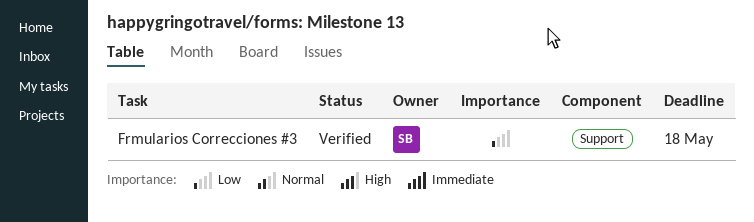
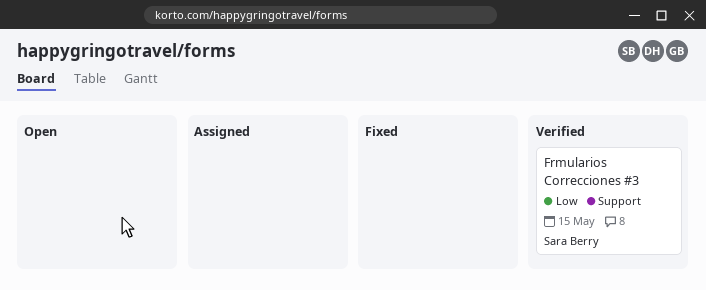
Frmularios Correcciones #3, due: May 18 -> May 15

